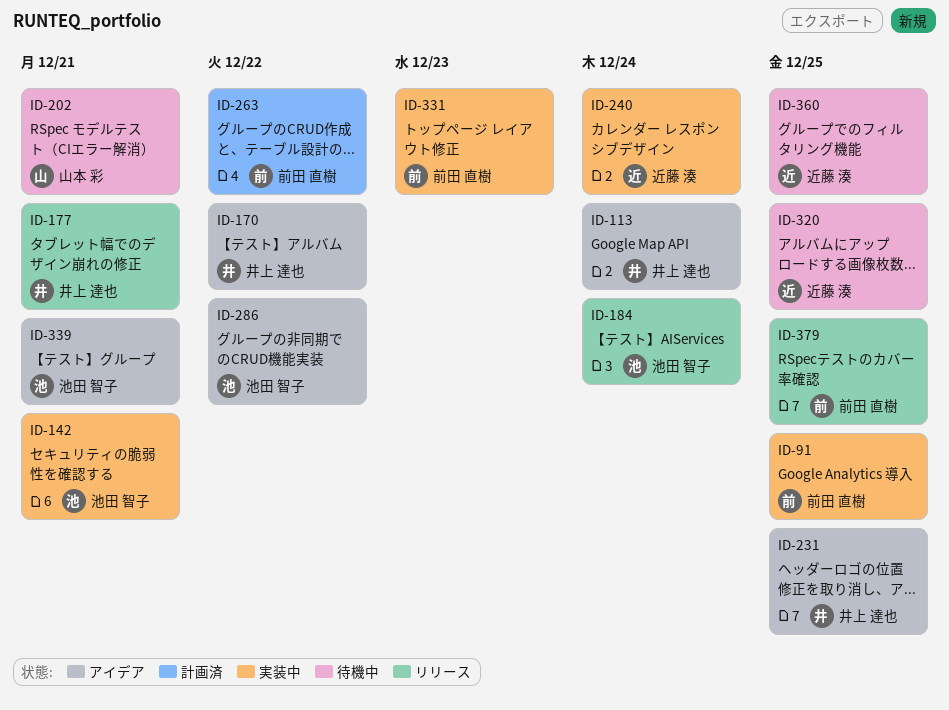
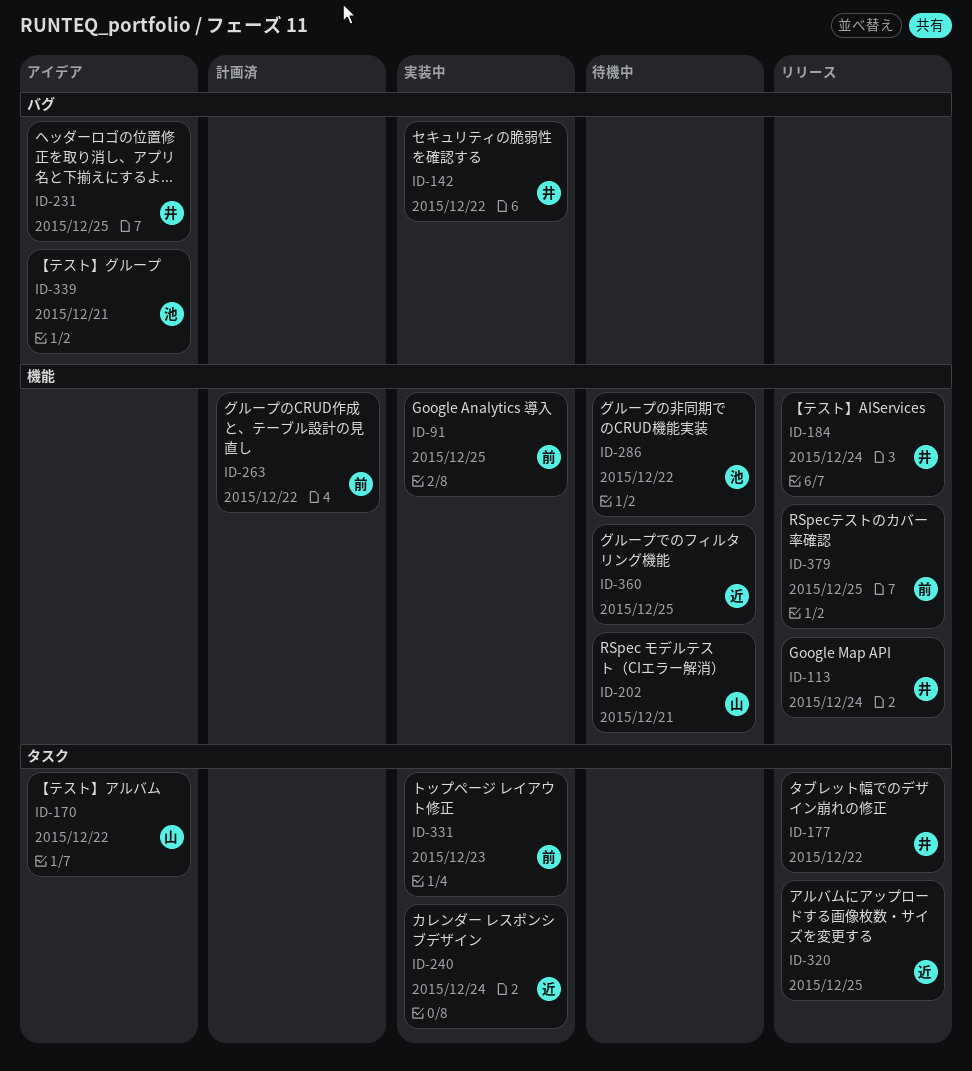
ID-113, status: アイデア -> リリース
ID-142, owner: 池田 智子 -> 井上 達也
ID-142, due: Dec 21 -> Dec 22
ID-170, owner: 井上 達也 -> 山本 彩
ID-177, due: Dec 21 -> Dec 22
ID-184, owner: 池田 智子 -> 井上 達也
ID-286, status: アイデア -> 待機中
ID-320, status: 待機中 -> リリース

